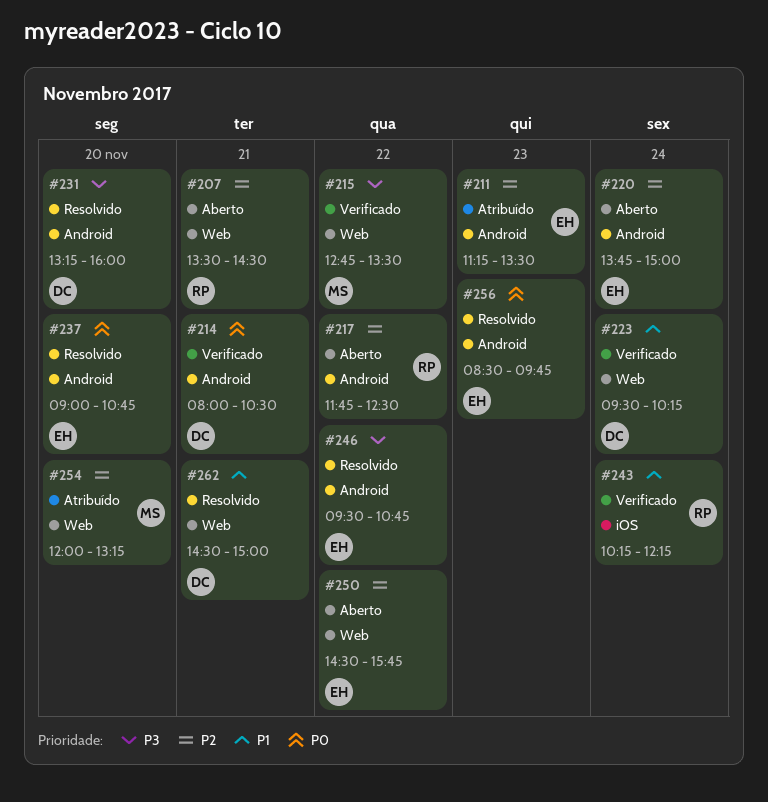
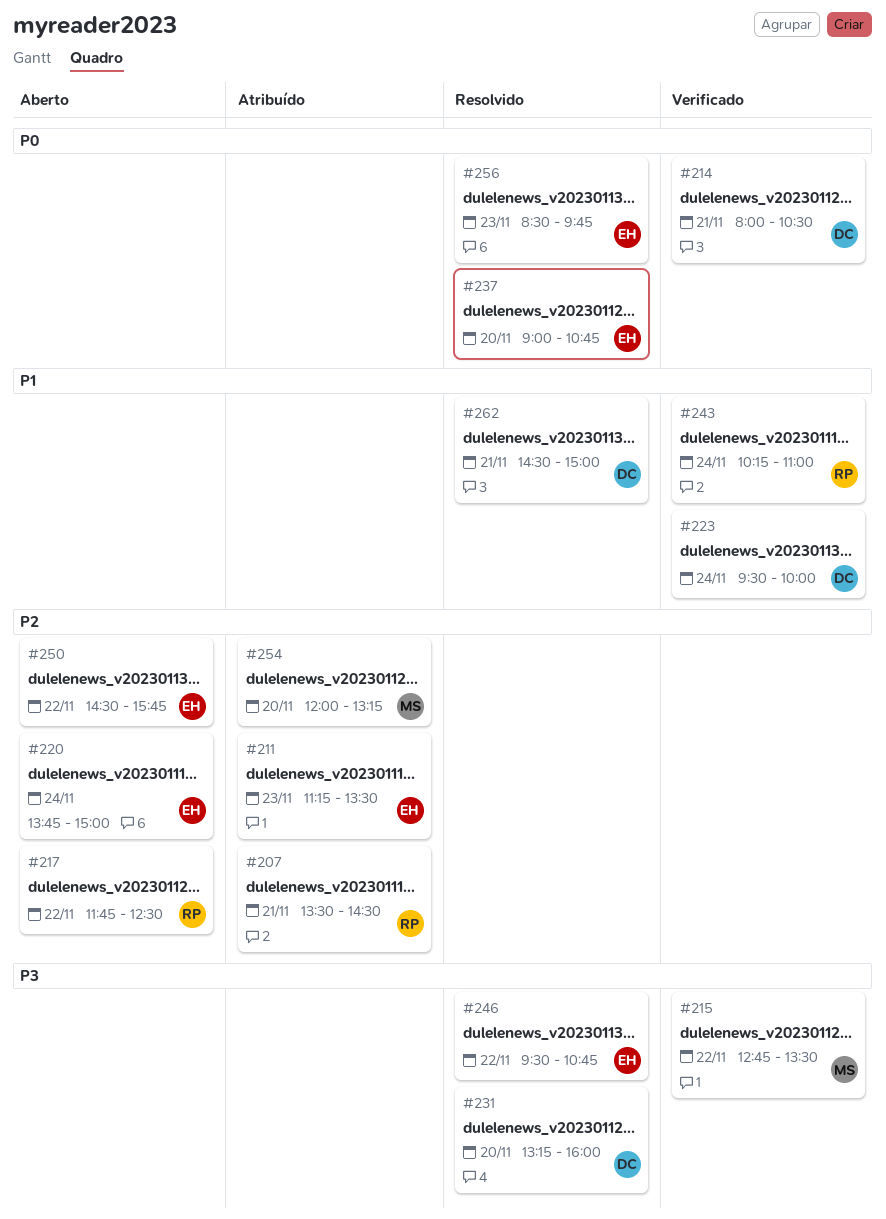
#207, status: Aberto -> Atribuído
#223, ends: 10:15 -> 10:00
#243, ends: 12:15 -> 11:00

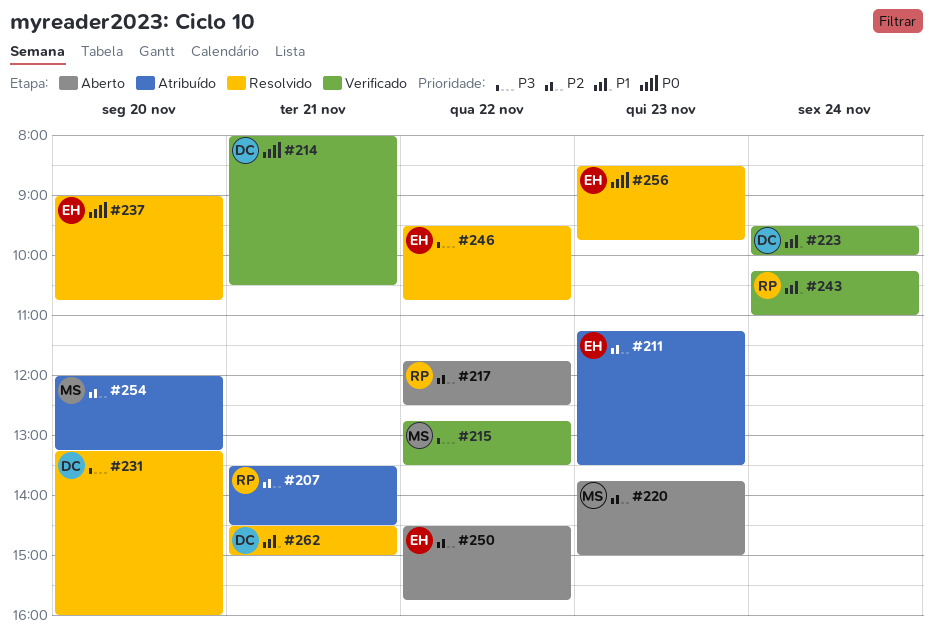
#220, owner: EH -> MS
#220, day: Nov 24 -> Nov 23

